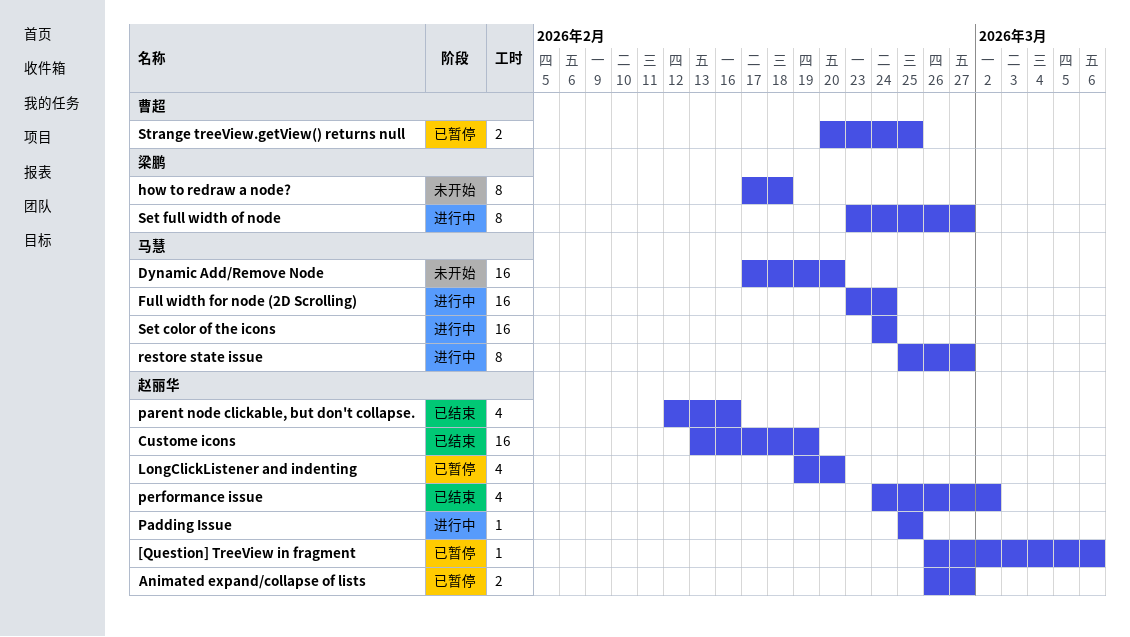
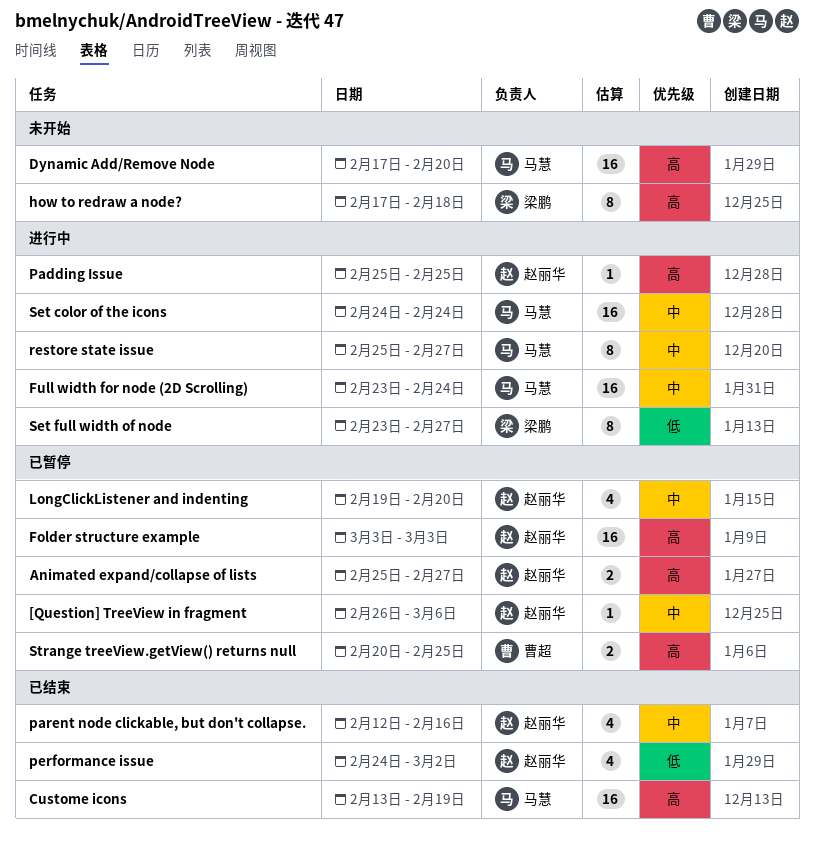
Animated expand/collapse of lists, start: Feb 26 -> Feb 25
Custome icons, owner: 赵丽华 -> 马慧
Folder structure example: none -> present

